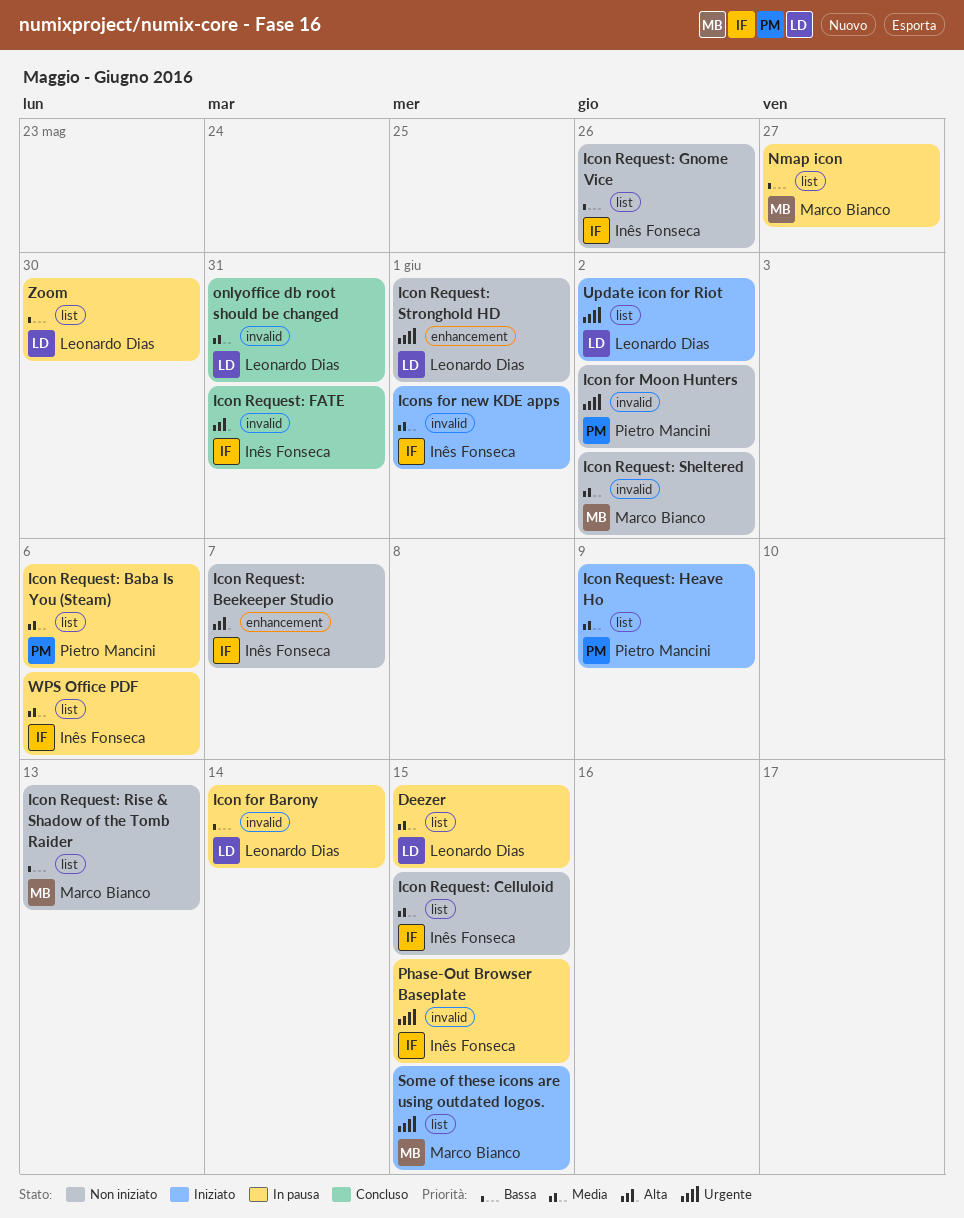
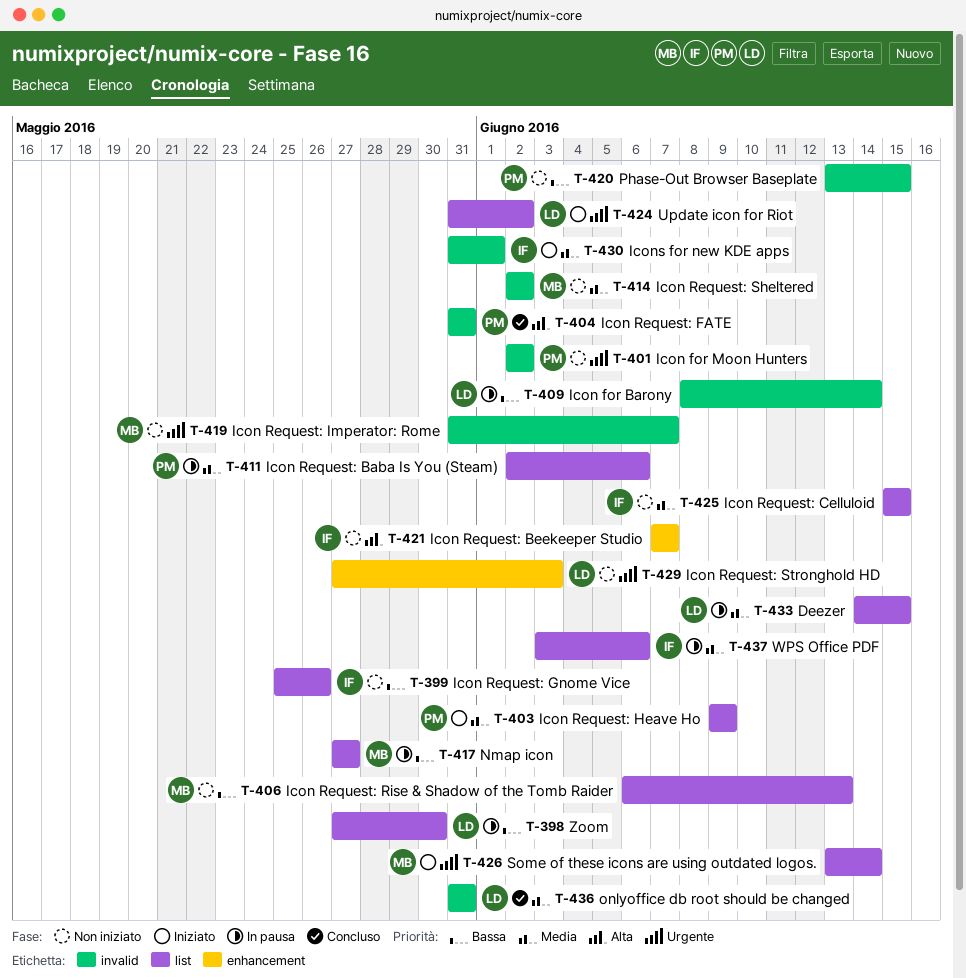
Icon Request: FATE, owner: Inês Fonseca -> Pietro Mancini
Icon Request: Imperator: Rome: none -> present
Icon Request: Stronghold HD, due: Jun 1 -> Jun 3
Phase-Out Browser Baseplate, status: In pausa -> Non iniziato
Phase-Out Browser Baseplate, owner: Inês Fonseca -> Pietro Mancini
Phase-Out Browser Baseplate, priority: Urgente -> Bassa
Some of these icons are using outdated logos., due: Jun 15 -> Jun 14

